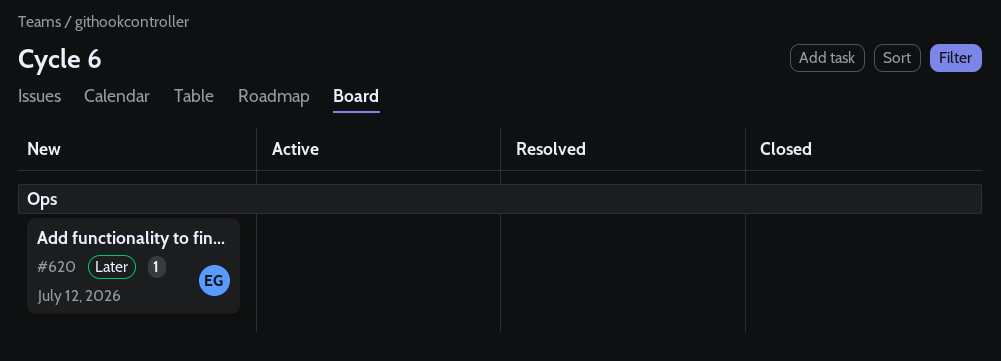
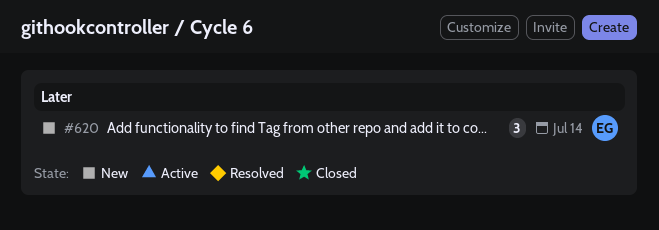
#620, estimate: 1 -> 3
#620, due: Jul 12 -> Jul 14

